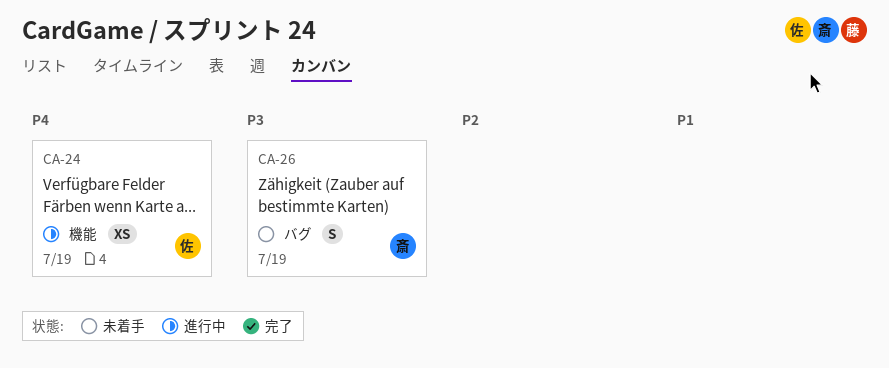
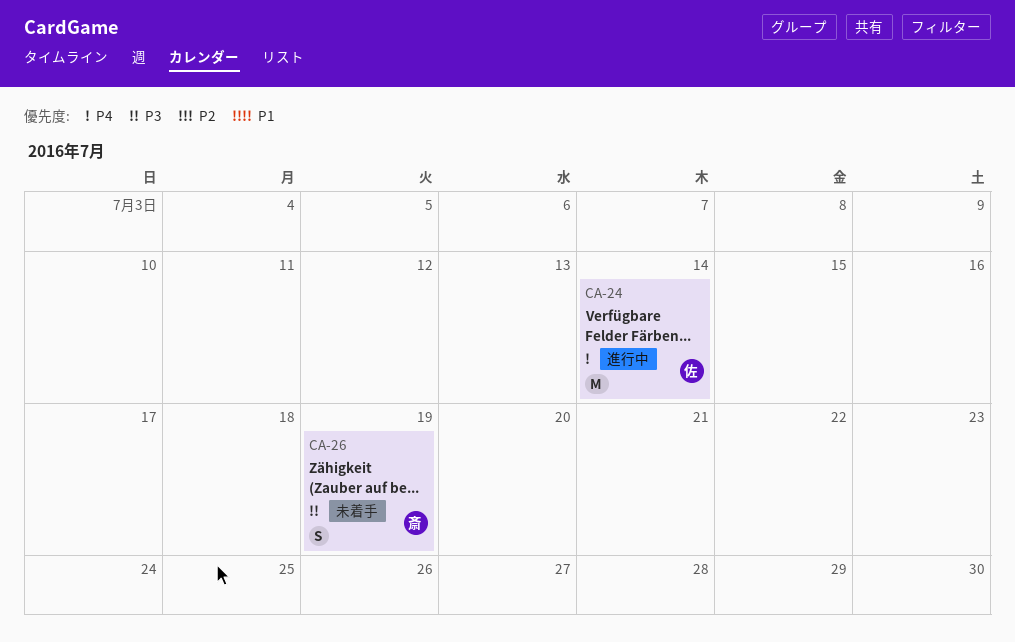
CA-24, estimate: XS -> M
CA-24, due: Jul 19 -> Jul 14

